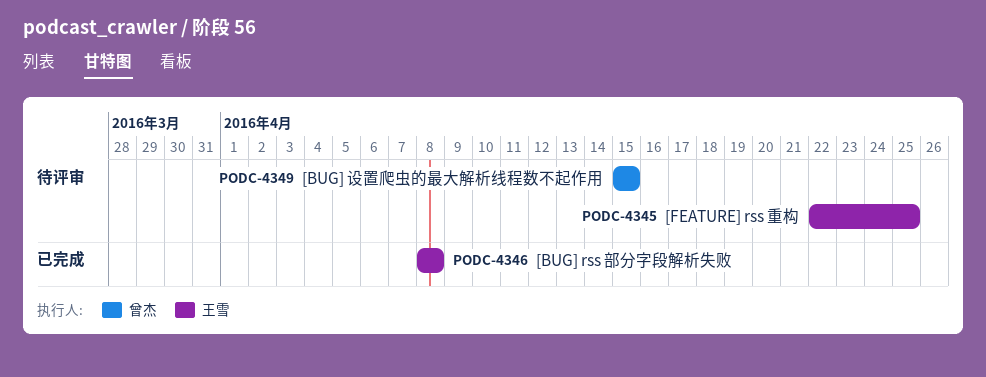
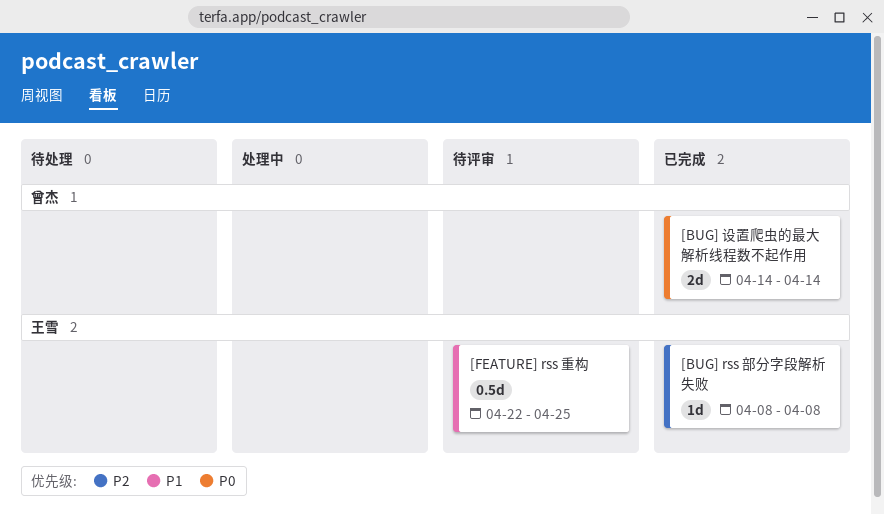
[BUG] 设置爬虫的最大解析线程数不起作用, status: 待评审 -> 已完成
[BUG] 设置爬虫的最大解析线程数不起作用, start: Apr 15 -> Apr 14
[BUG] 设置爬虫的最大解析线程数不起作用, due: Apr 15 -> Apr 14

